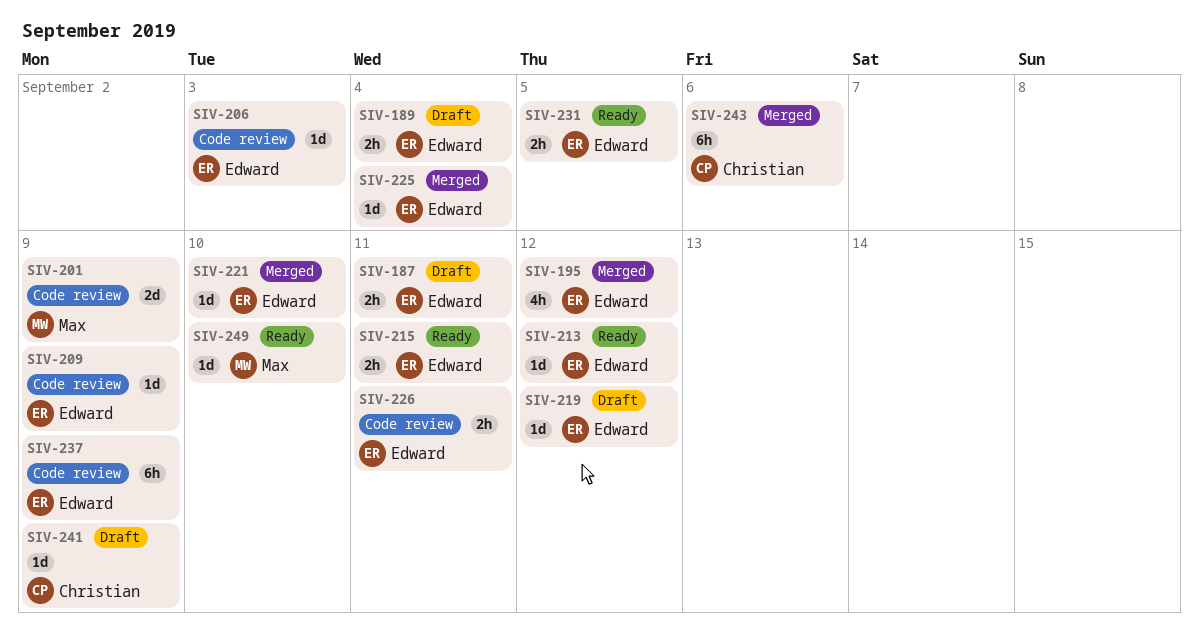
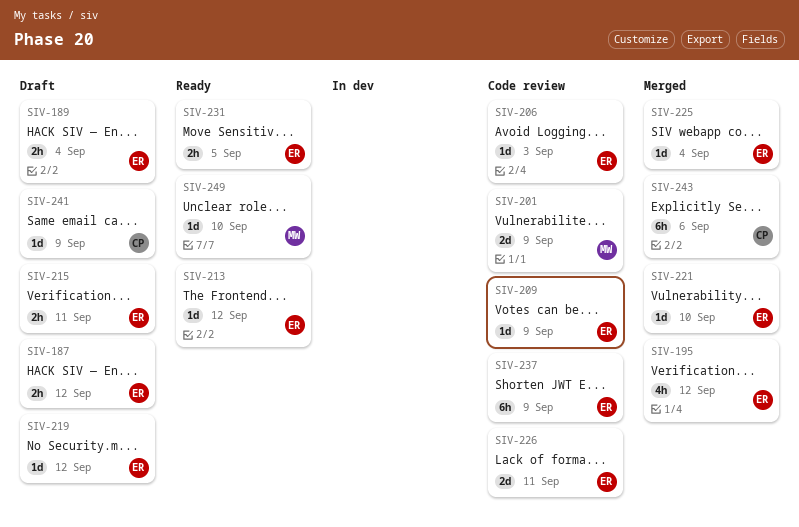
SIV-187, due: Sep 11 -> Sep 12
SIV-215, status: Ready -> Draft
SIV-226, estimate: 2h -> 2d

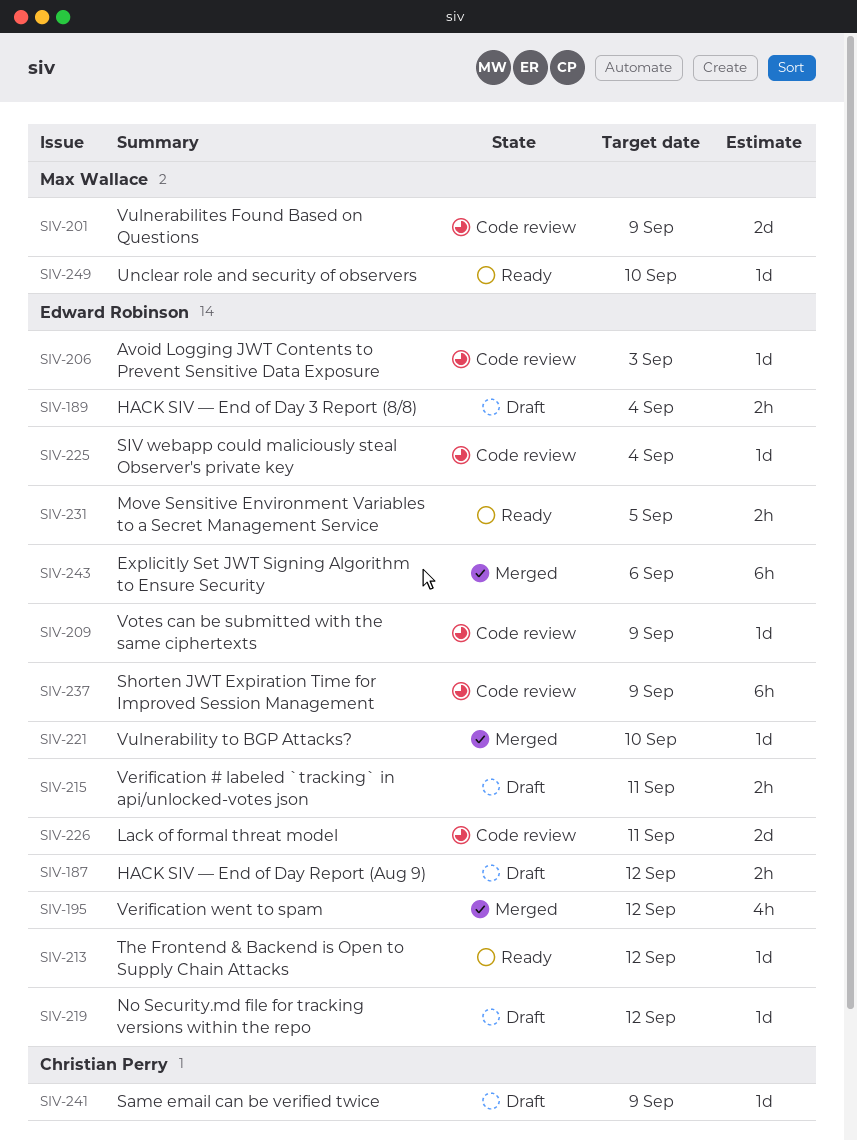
SIV-225, status: Merged -> Code review
SIV-243, owner: Christian Perry -> Edward Robinson

